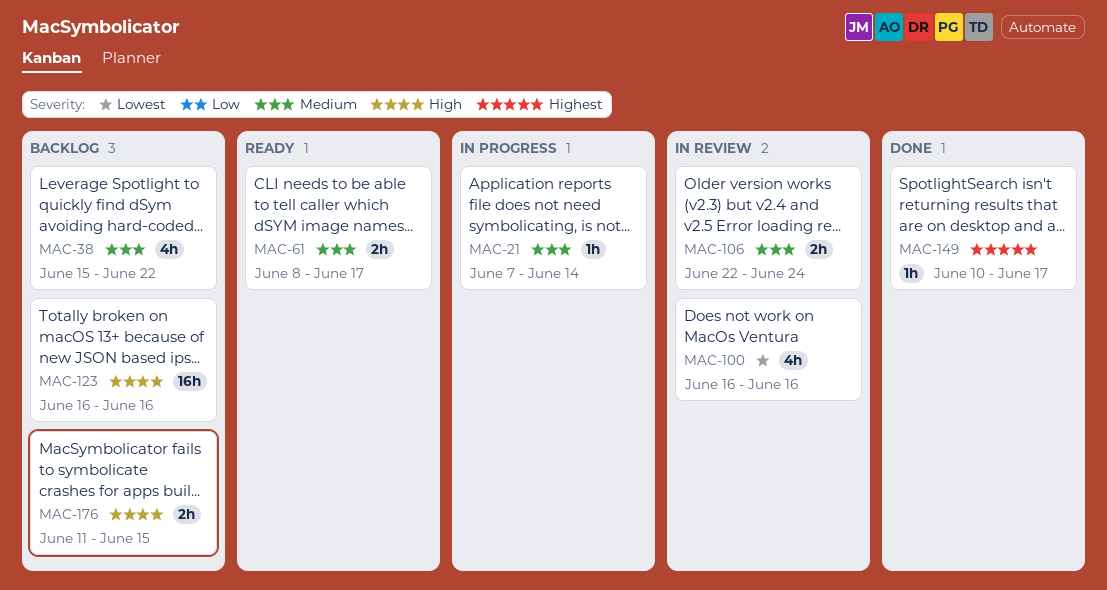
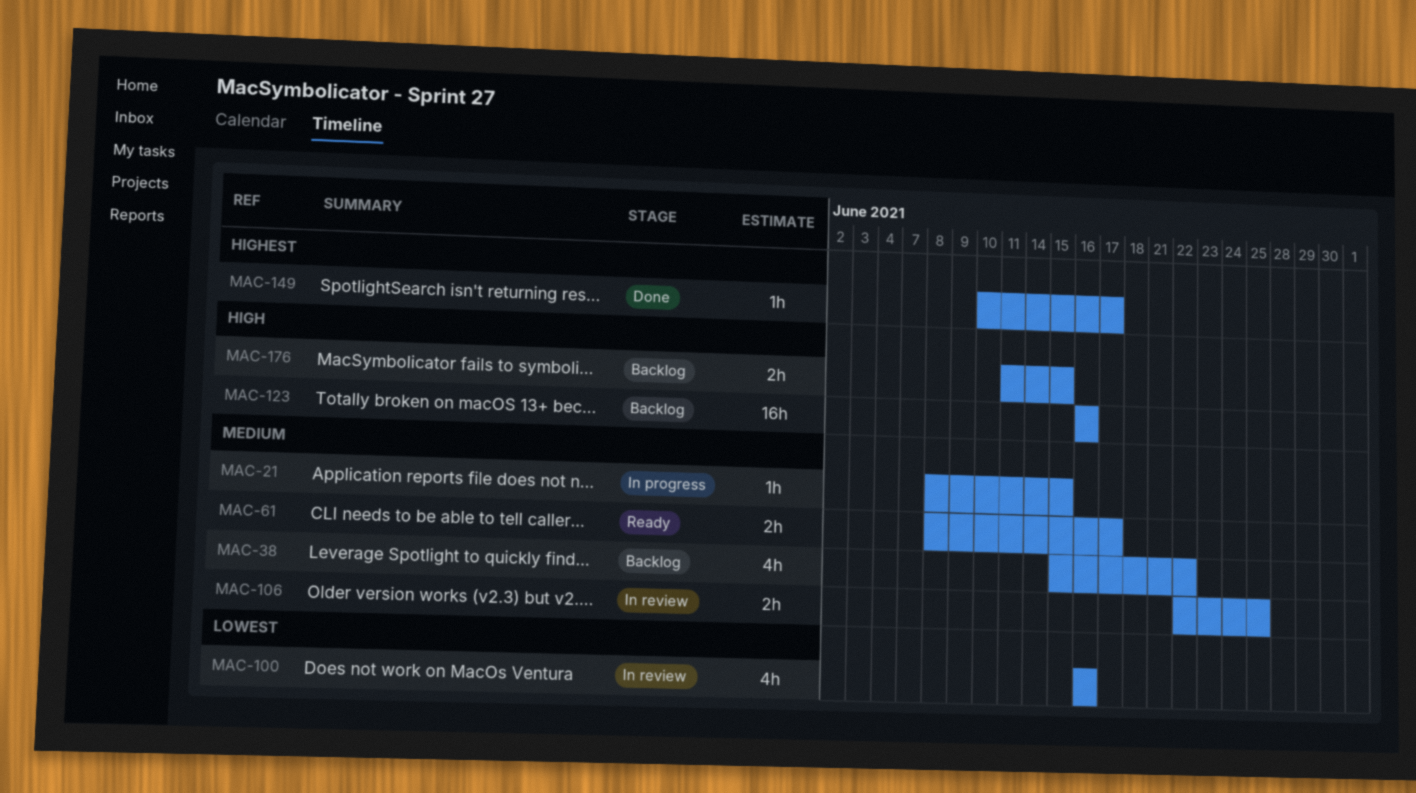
MAC-21, start: Jun 7 -> Jun 8
MAC-21, due: Jun 14 -> Jun 15
MAC-106, due: Jun 24 -> Jun 25

